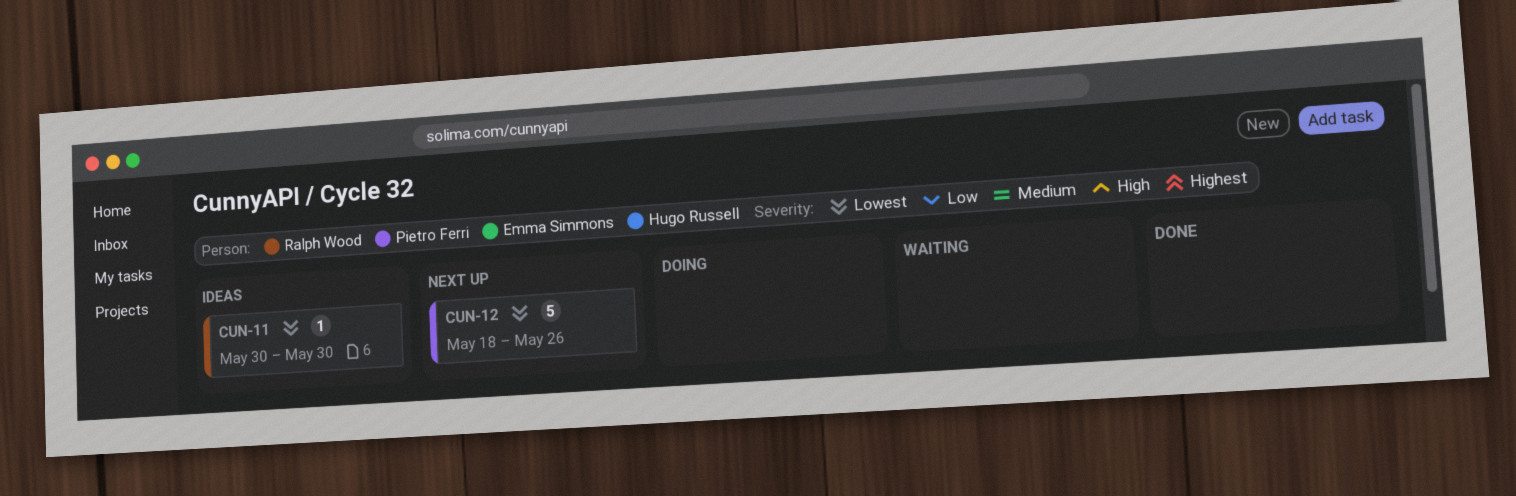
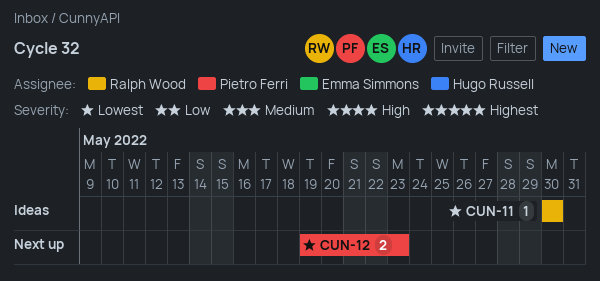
CUN-12, estimate: 5 -> 2
CUN-12, start: May 18 -> May 19
CUN-12, due: May 26 -> May 23

